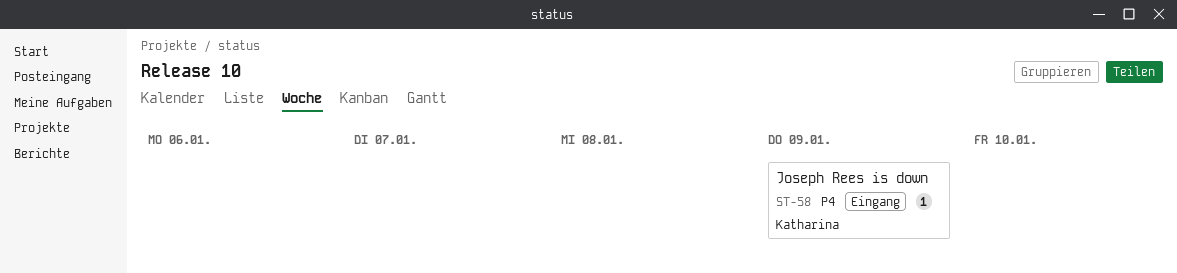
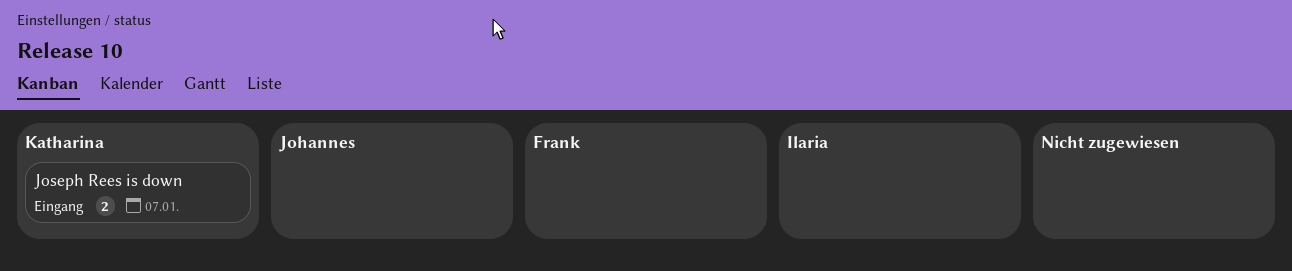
Joseph Rees is down, estimate: 1 -> 2
Joseph Rees is down, due: Jan 9 -> Jan 7

